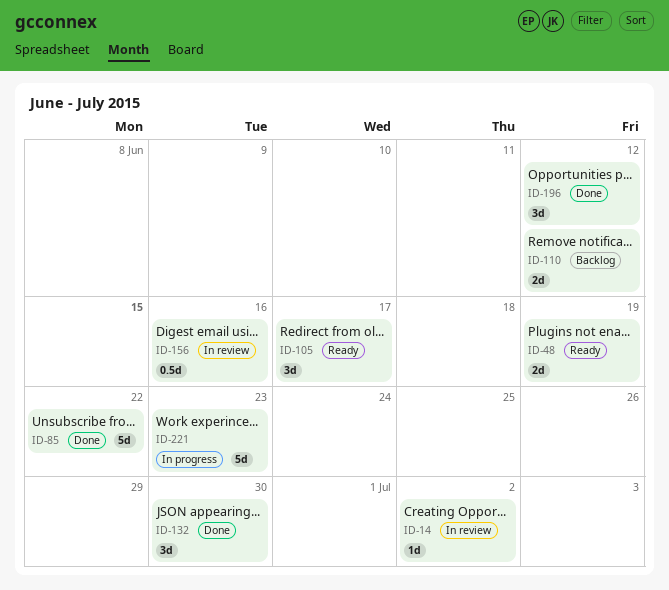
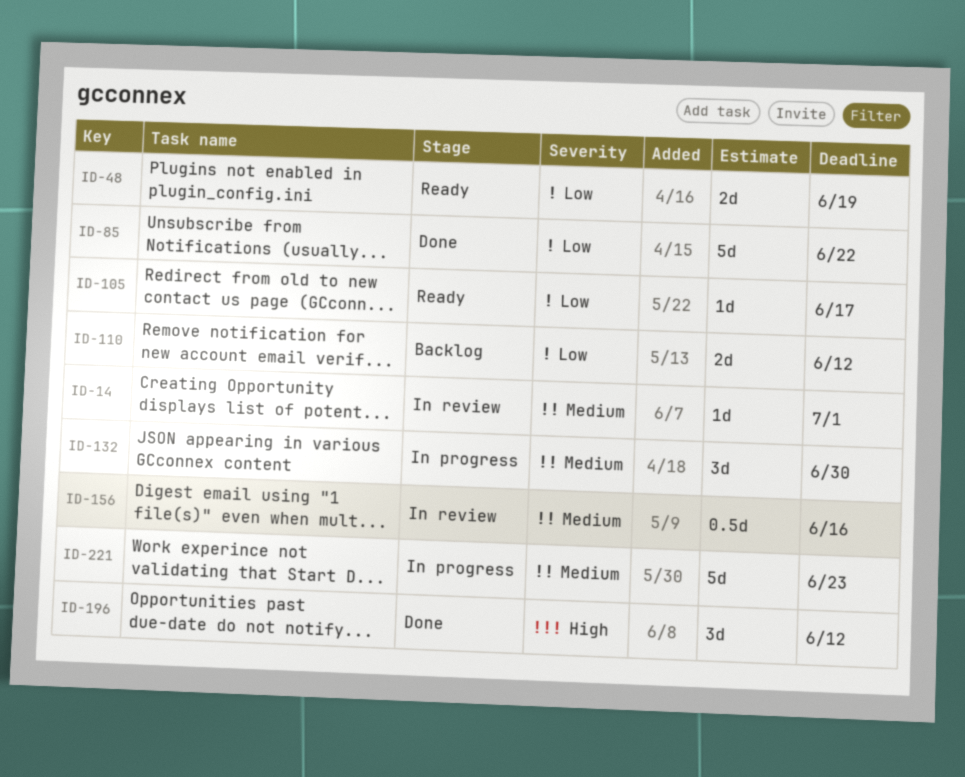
ID-14, due: Jul 2 -> Jul 1
ID-105, estimate: 3d -> 1d
ID-132, status: Done -> In progress

